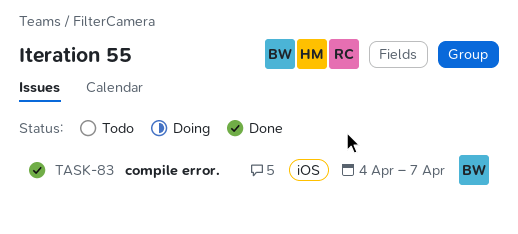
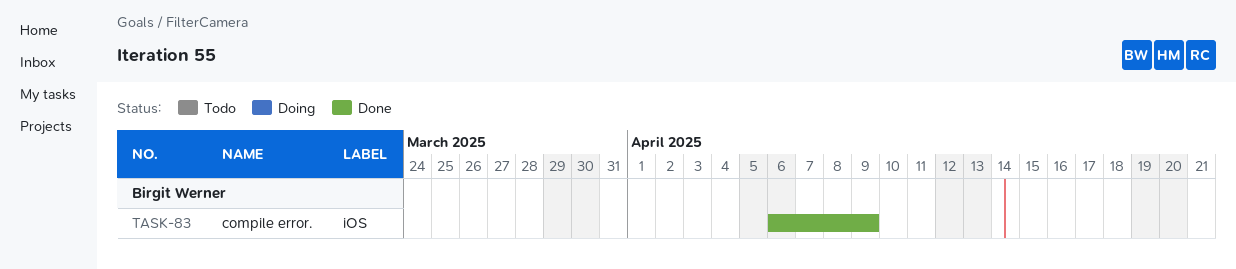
TASK-83, start: Apr 4 -> Apr 6
TASK-83, due: Apr 7 -> Apr 9

